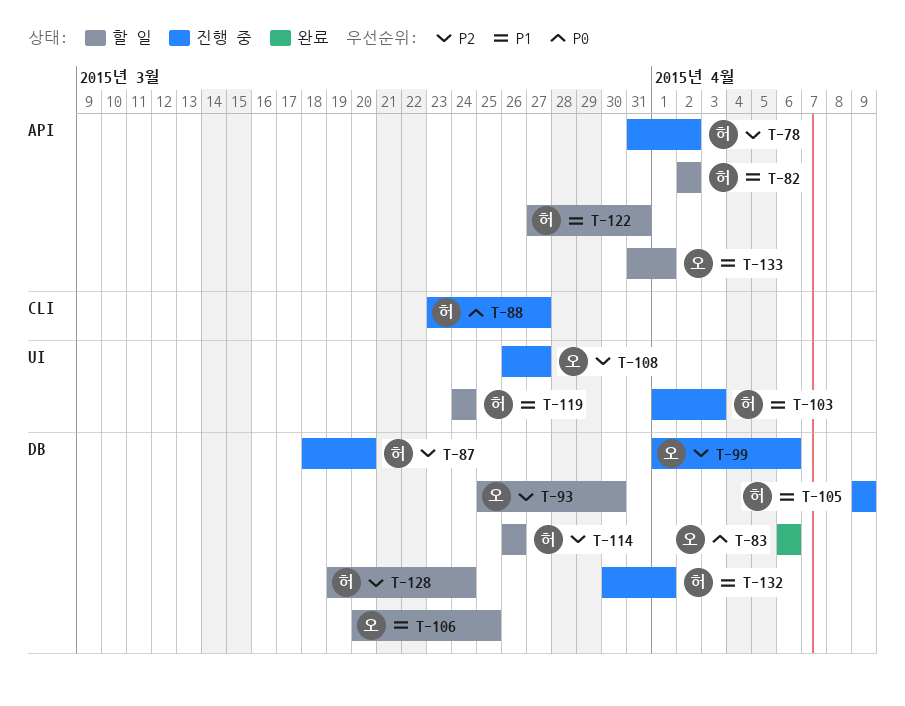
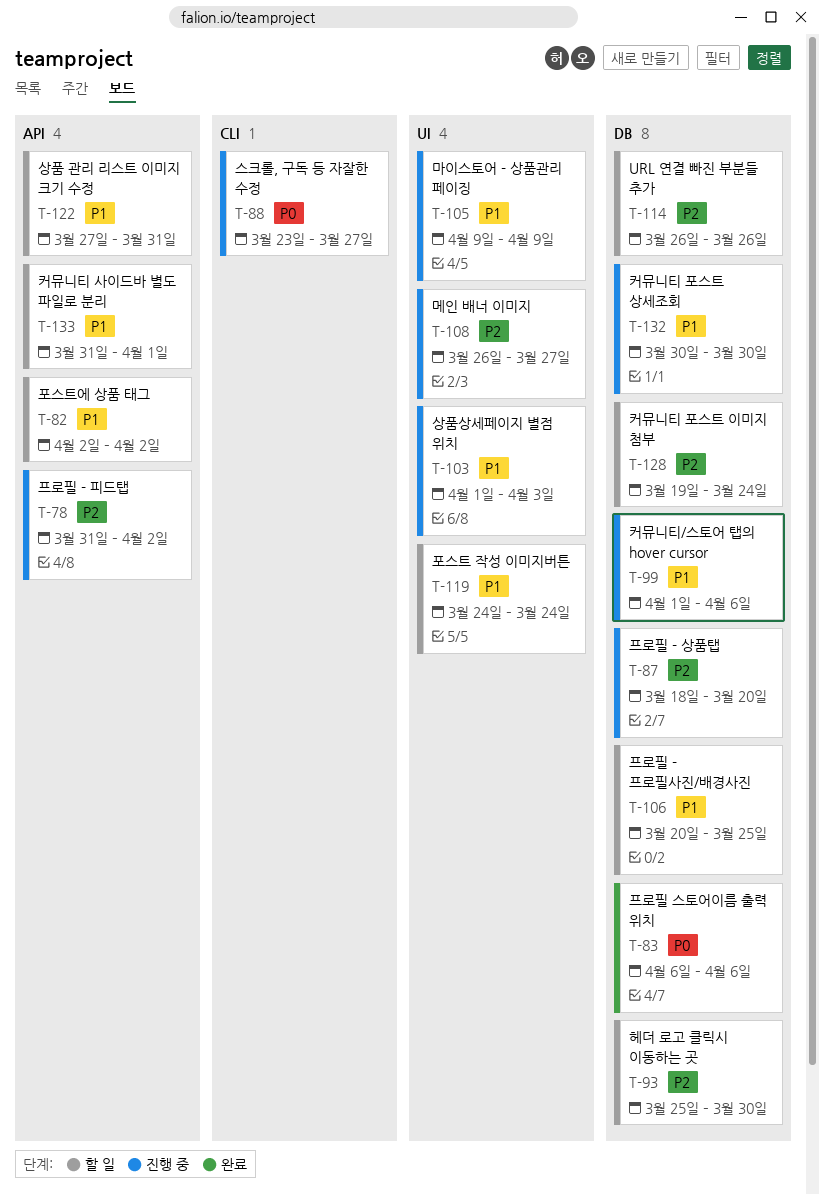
T-99, priority: P2 -> P1
T-105, label: DB -> UI
T-132, due: Apr 1 -> Mar 30

